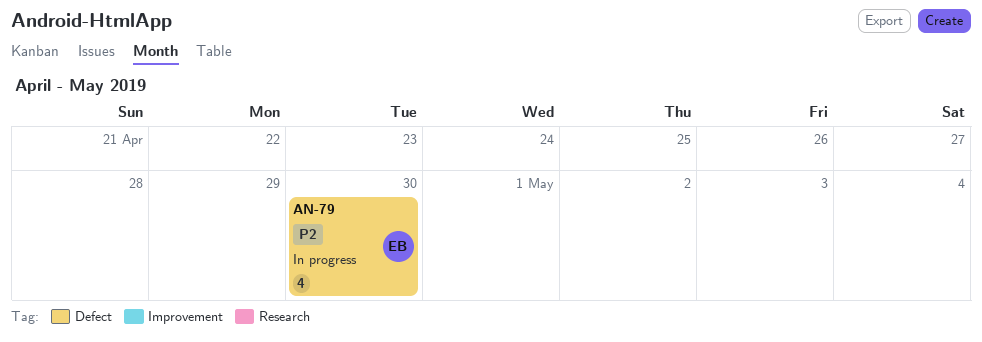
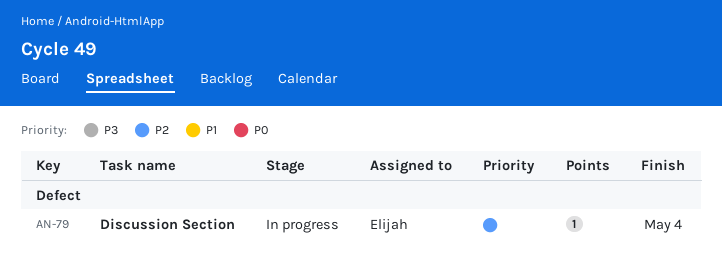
AN-79, estimate: 4 -> 1
AN-79, due: Apr 30 -> May 4

